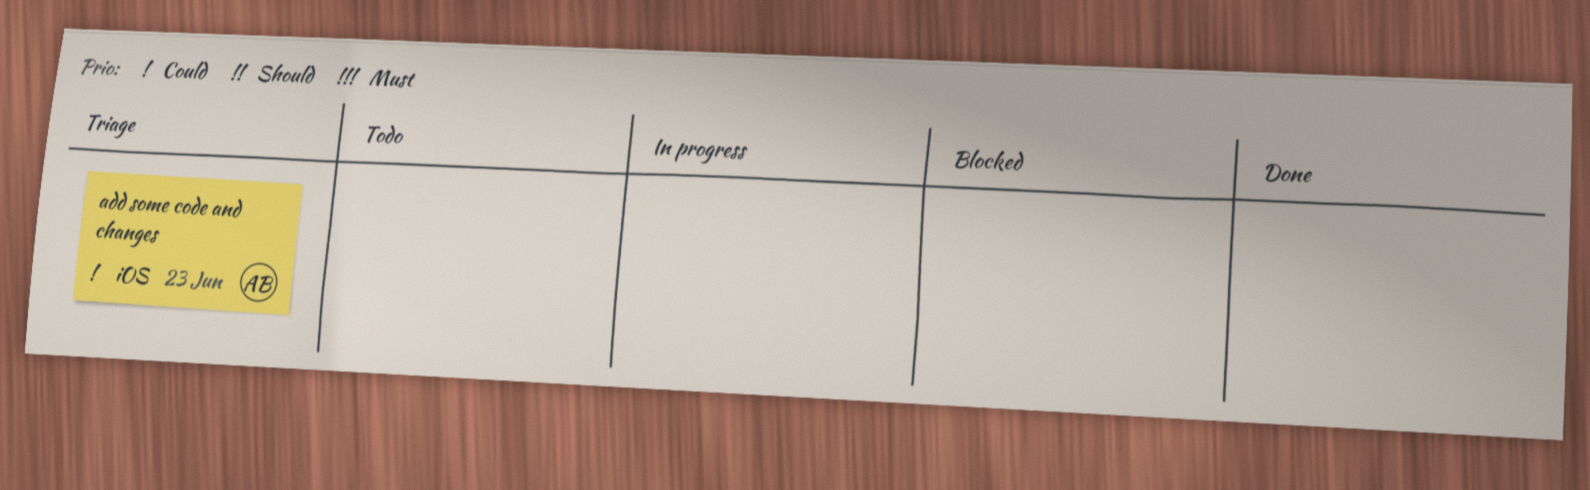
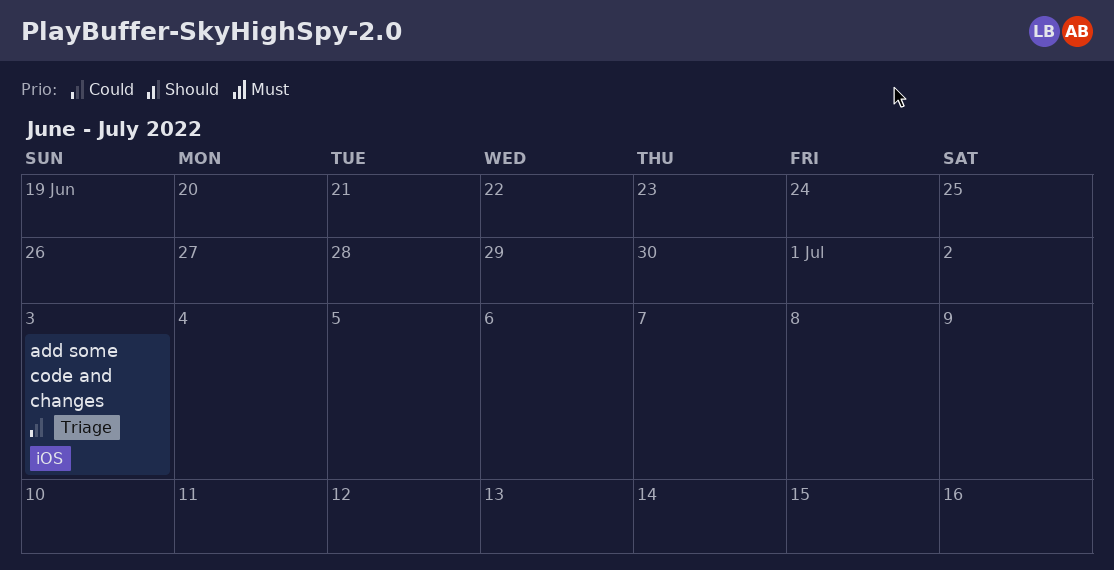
add some code and changes, due: Jun 23 -> Jul 3

